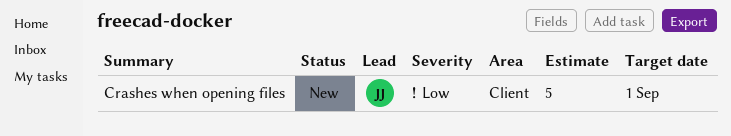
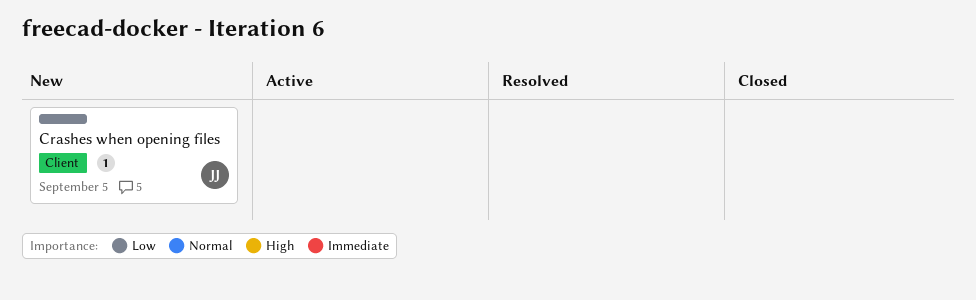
Crashes when opening files, estimate: 5 -> 1
Crashes when opening files, due: Sep 1 -> Sep 5

